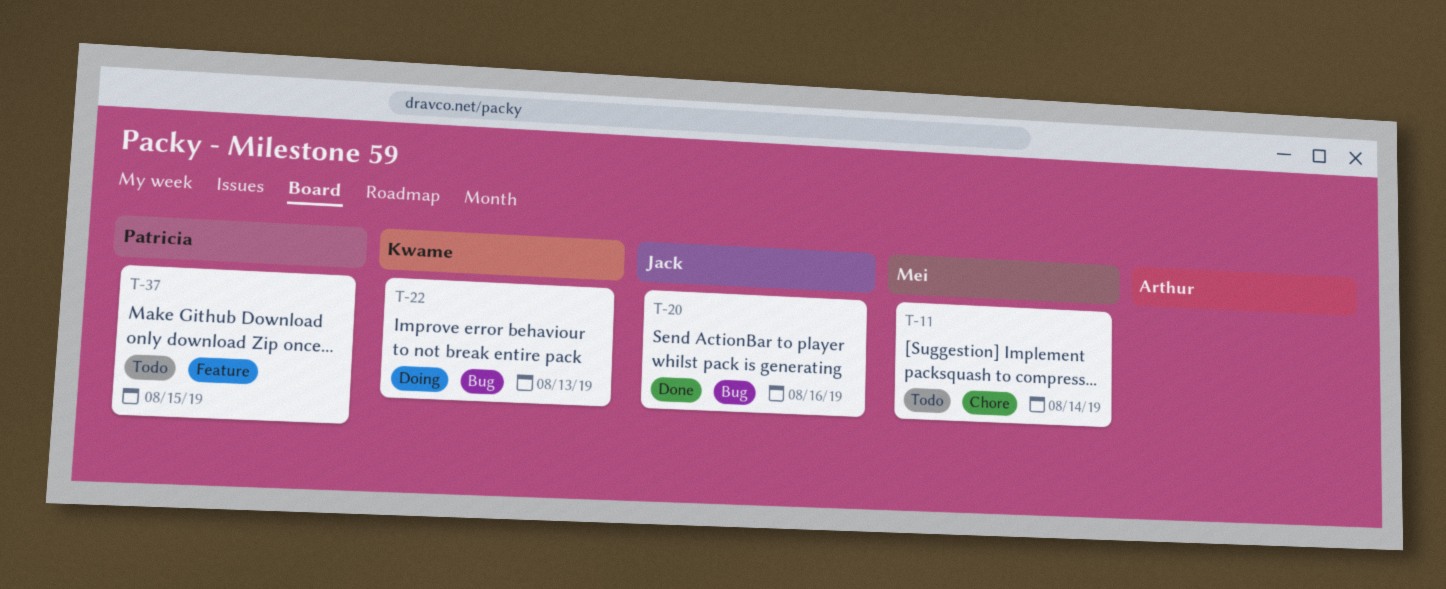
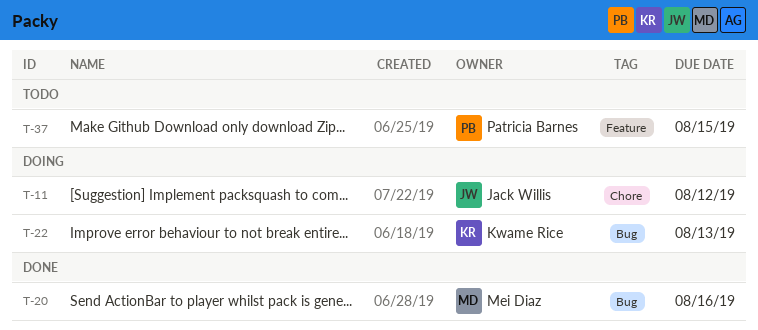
T-11, status: Todo -> Doing
T-11, owner: Mei Diaz -> Jack Willis
T-11, due: Aug 14 -> Aug 12
T-20, owner: Jack Willis -> Mei Diaz

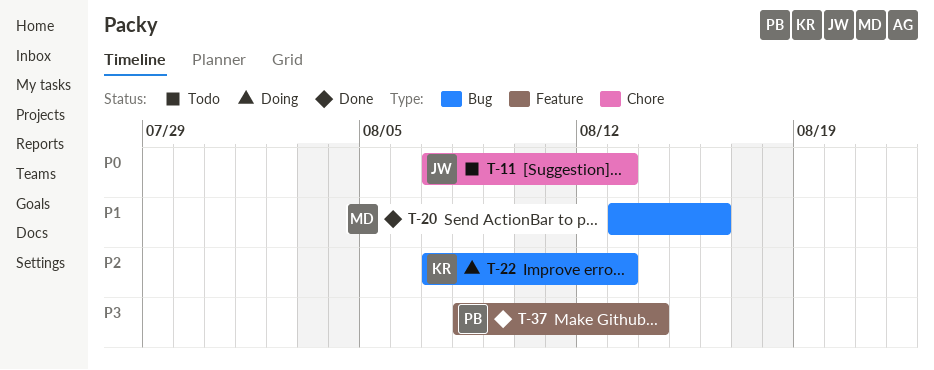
T-11, status: Doing -> Todo
T-11, due: Aug 12 -> Aug 13
T-37, status: Todo -> Done
T-37, due: Aug 15 -> Aug 14

